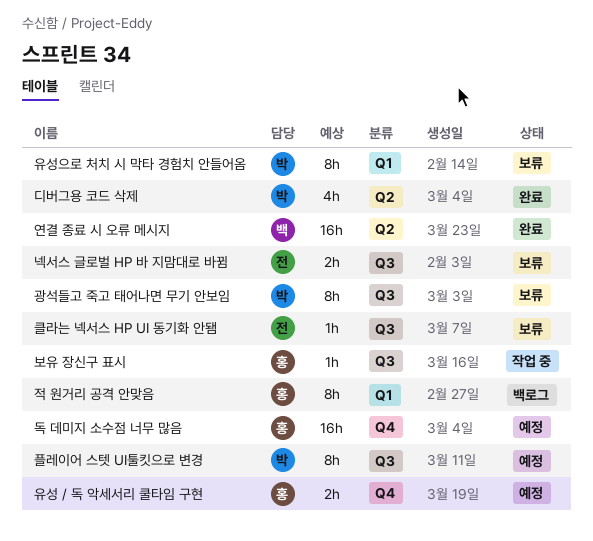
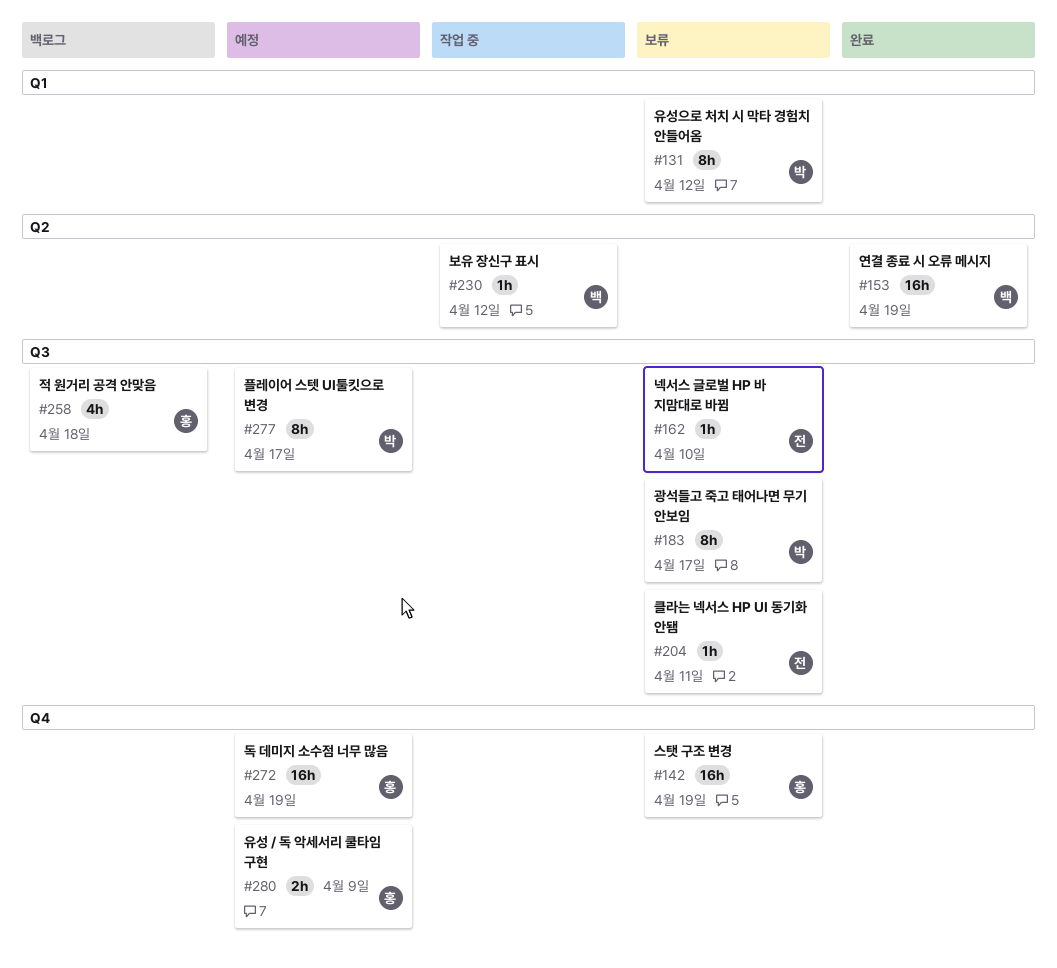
넥서스 글로벌 HP 바 지맘대로 바뀜, estimate: 2h -> 1h
디버그용 코드 삭제: present -> none
보유 장신구 표시, owner: 홍 -> 백
보유 장신구 표시, label: Q3 -> Q2
스탯 구조 변경: none -> present
적 원거리 공격 안맞음, label: Q1 -> Q3
적 원거리 공격 안맞음, estimate: 8h -> 4h

